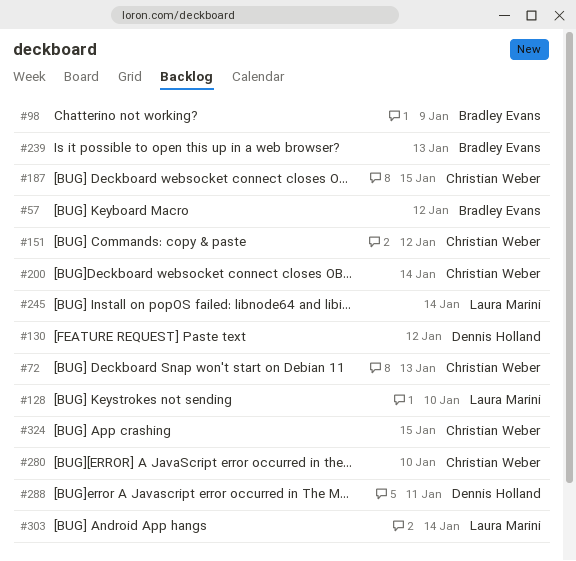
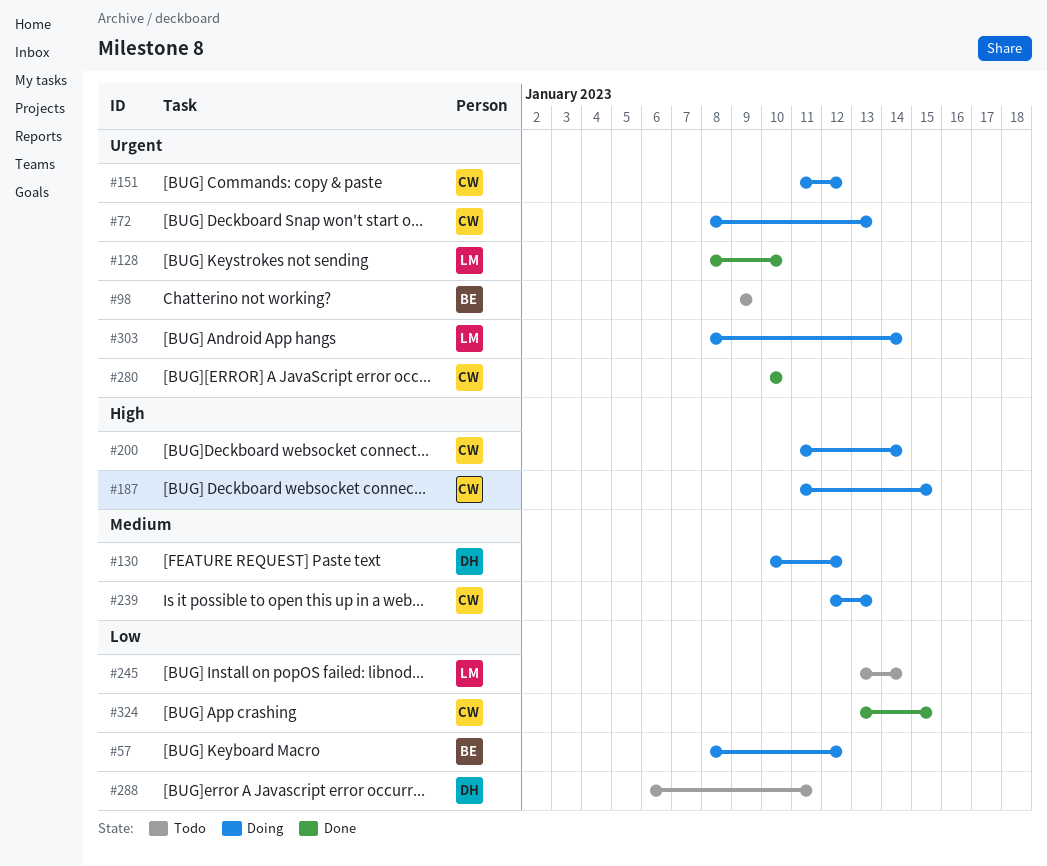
#239, owner: Bradley Evans -> Christian Weber

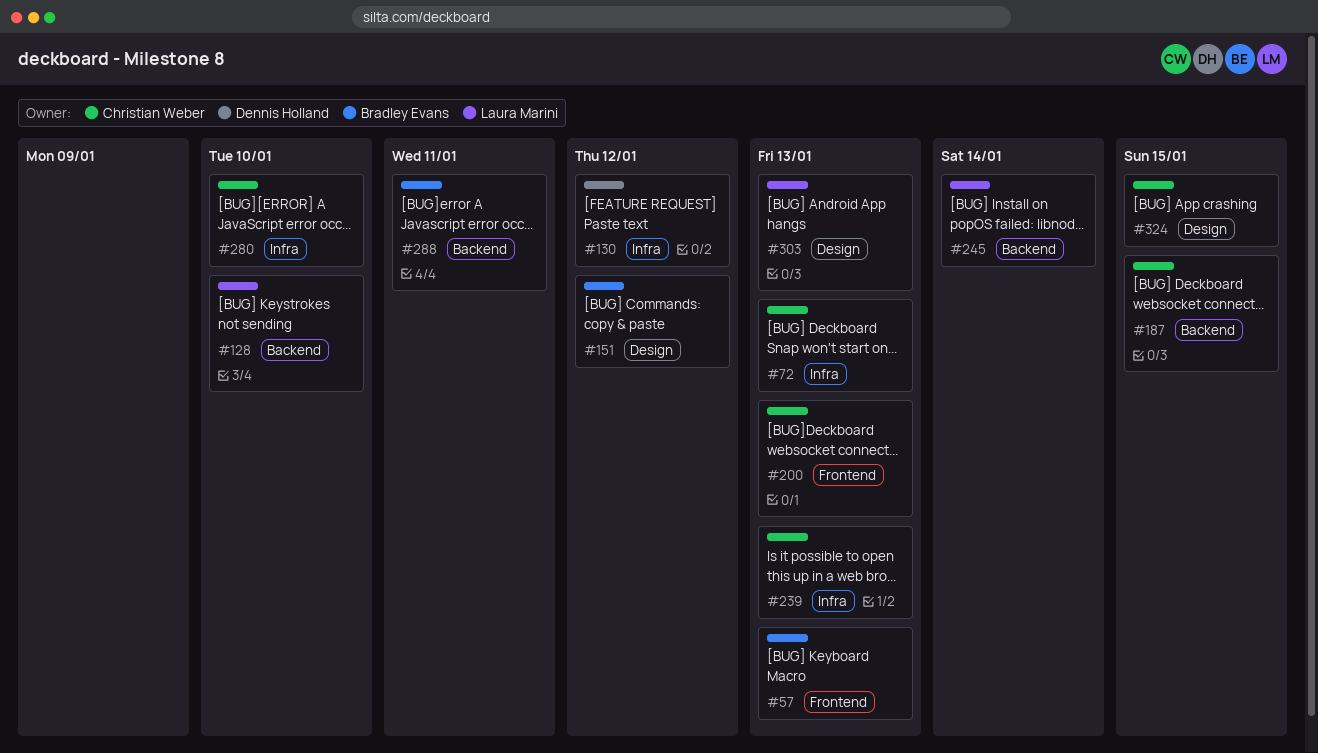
#57, due: Jan 12 -> Jan 13
#98: present -> none
#151, owner: Christian Weber -> Bradley Evans
#200, due: Jan 14 -> Jan 13
#288, owner: Dennis Holland -> Bradley Evans
#303, due: Jan 14 -> Jan 13

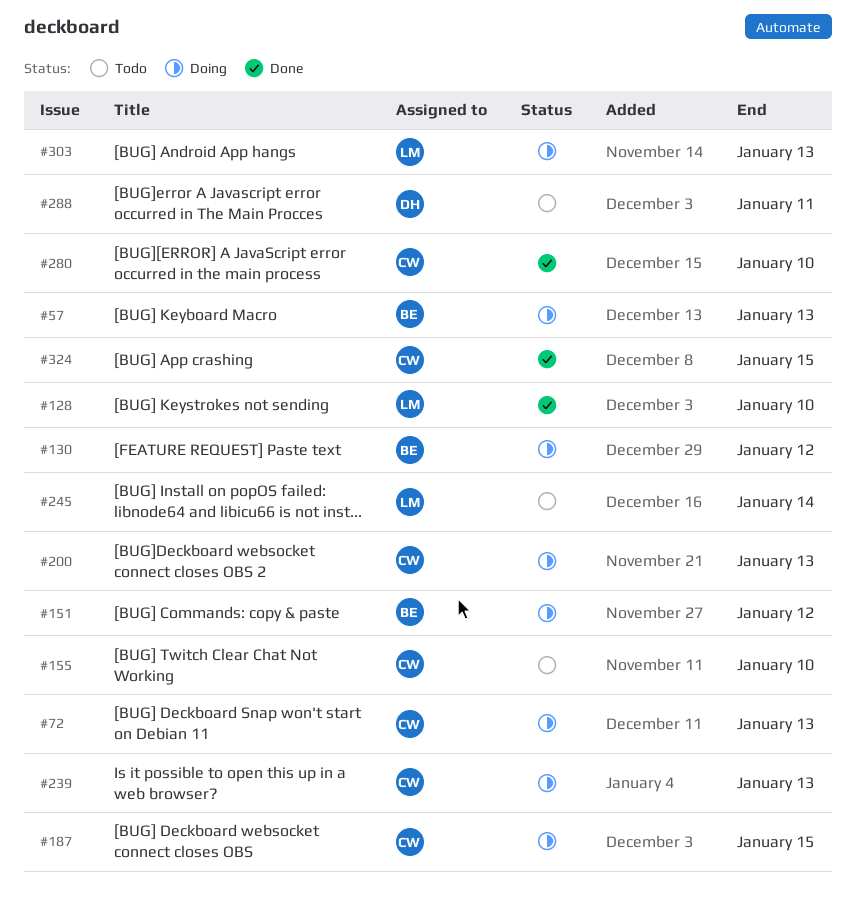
#130, owner: Dennis Holland -> Bradley Evans
#155: none -> present
#288, owner: Bradley Evans -> Dennis Holland

